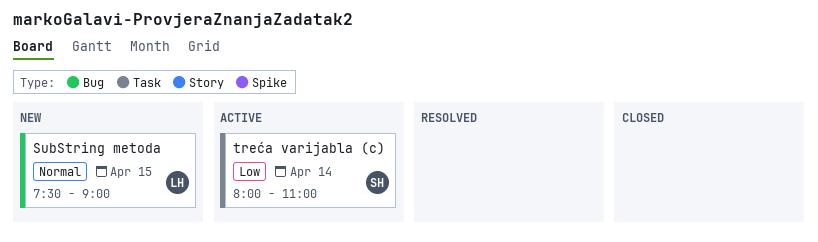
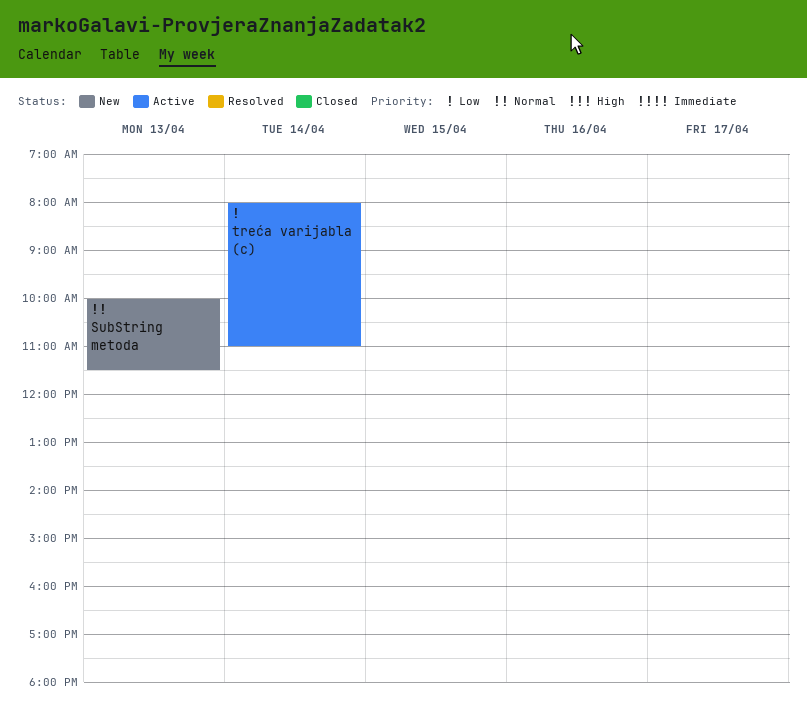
SubString metoda, day: Apr 15 -> Apr 13
SubString metoda, begins: 07:30 -> 10:00
SubString metoda, ends: 09:00 -> 11:30

